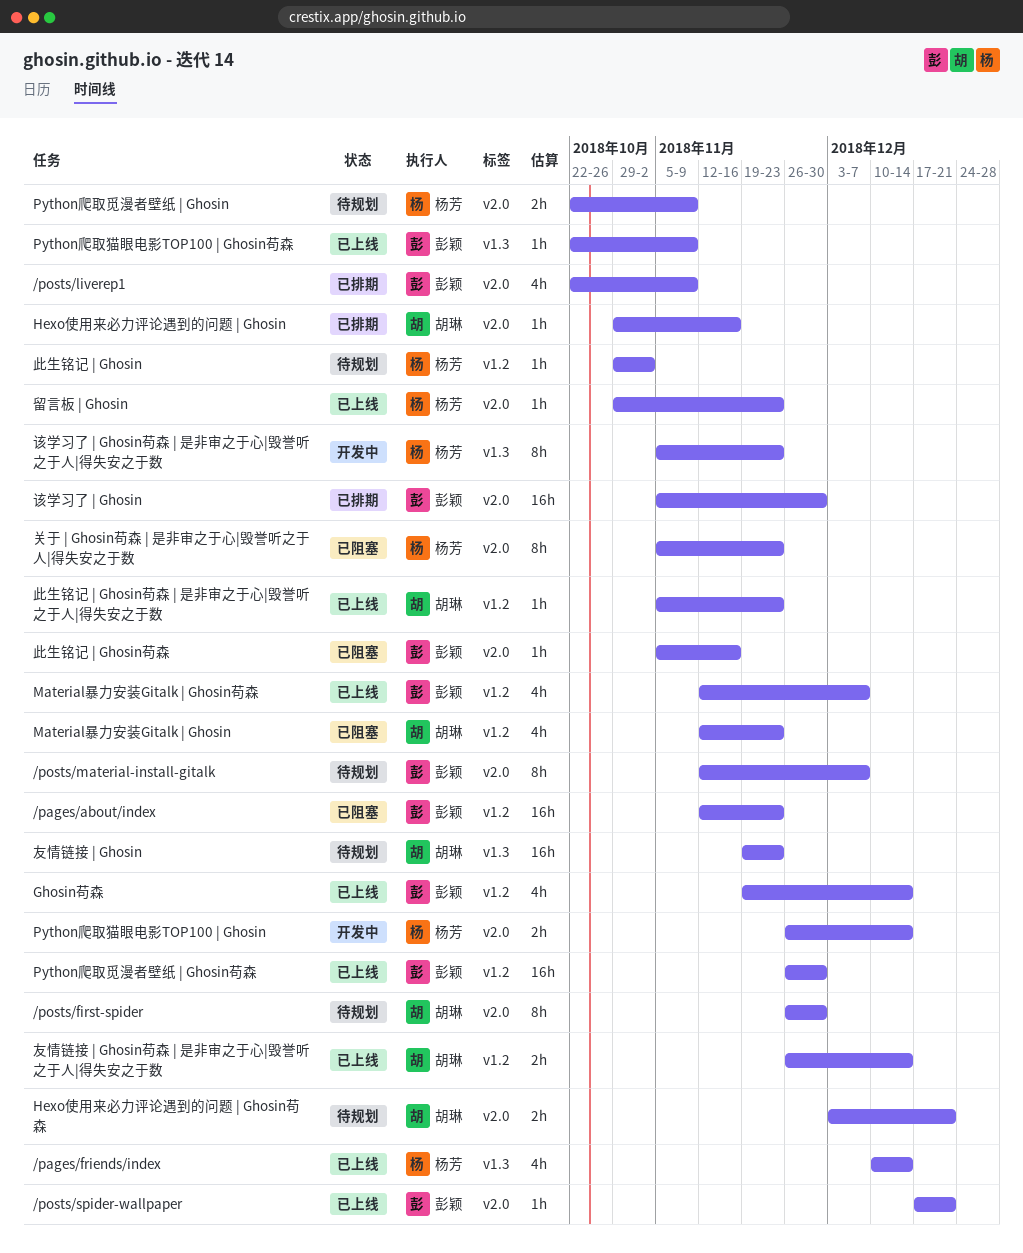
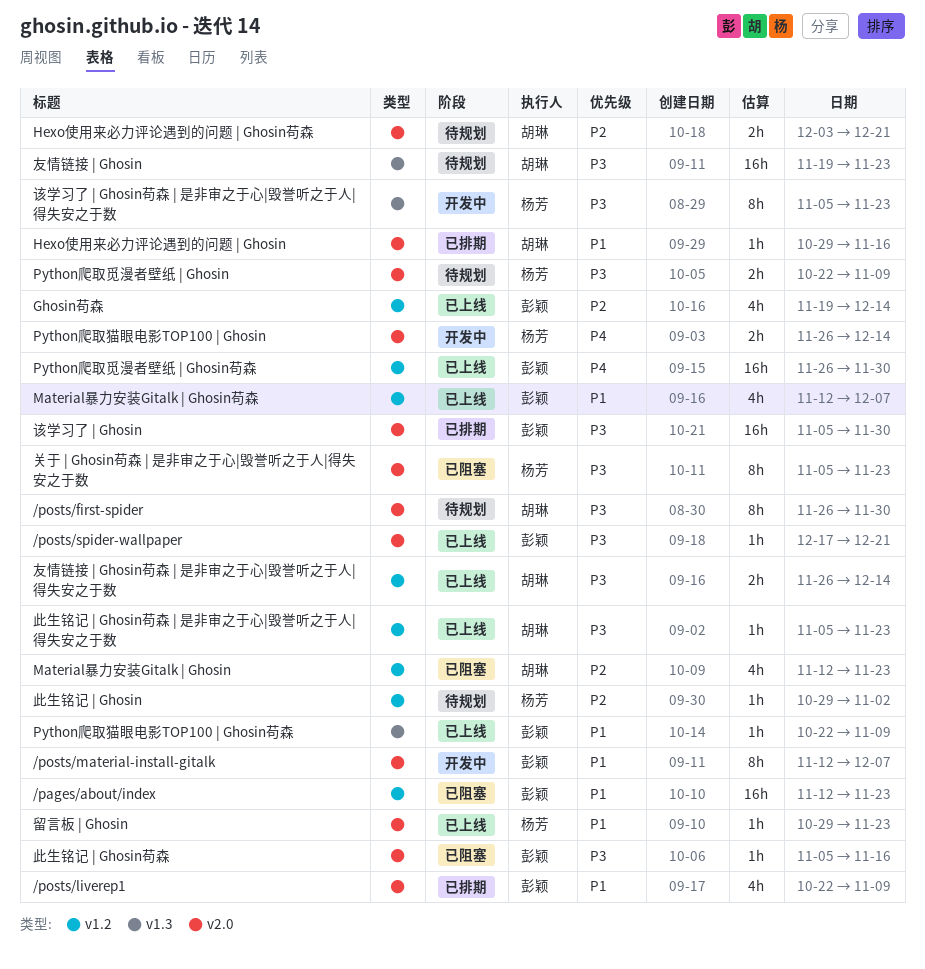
/pages/friends/index: present -> none
/posts/material-install-gitalk, status: 待规划 -> 开发中

